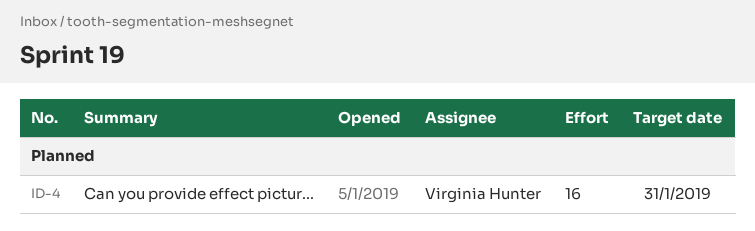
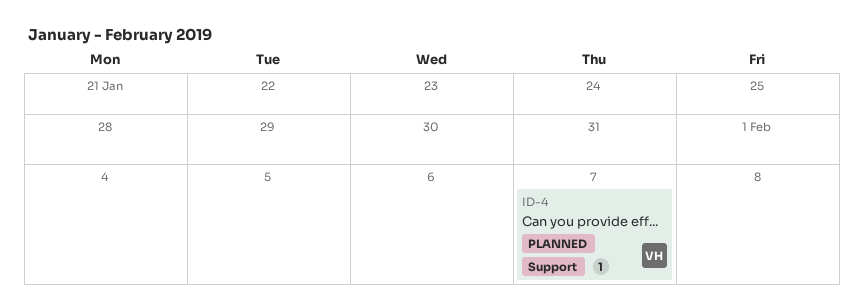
ID-4, estimate: 16 -> 1
ID-4, due: Jan 31 -> Feb 7

